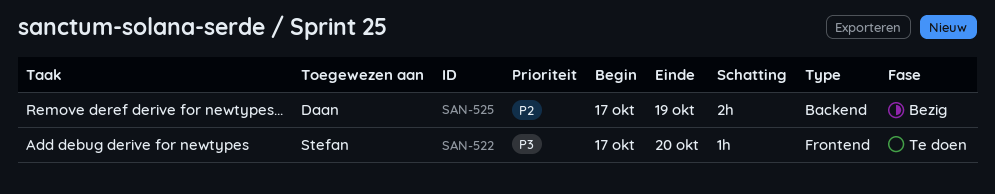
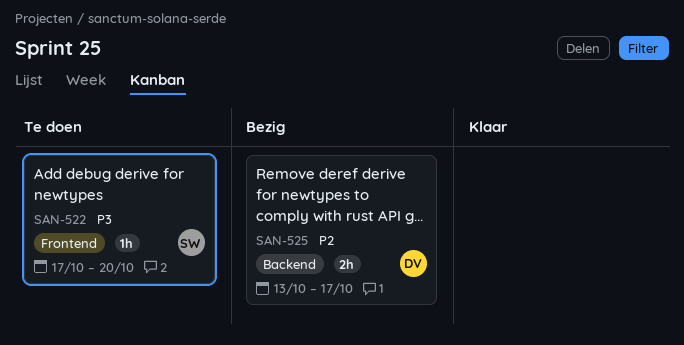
SAN-525, start: Oct 17 -> Oct 13
SAN-525, due: Oct 19 -> Oct 17

